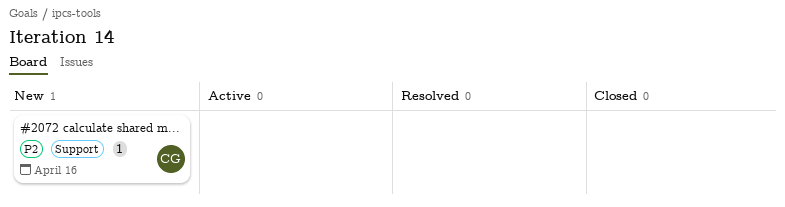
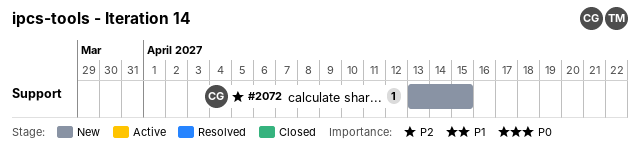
#2072, due: Apr 16 -> Apr 15

